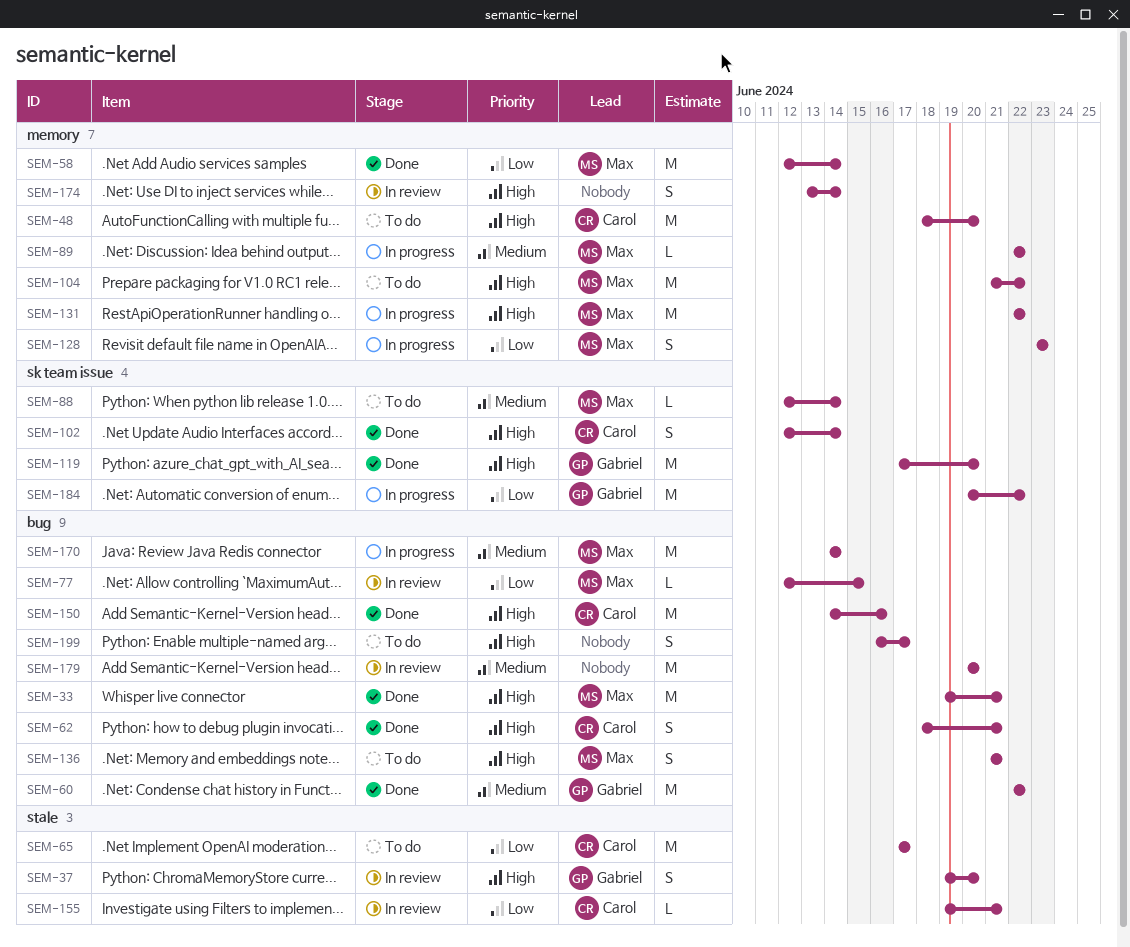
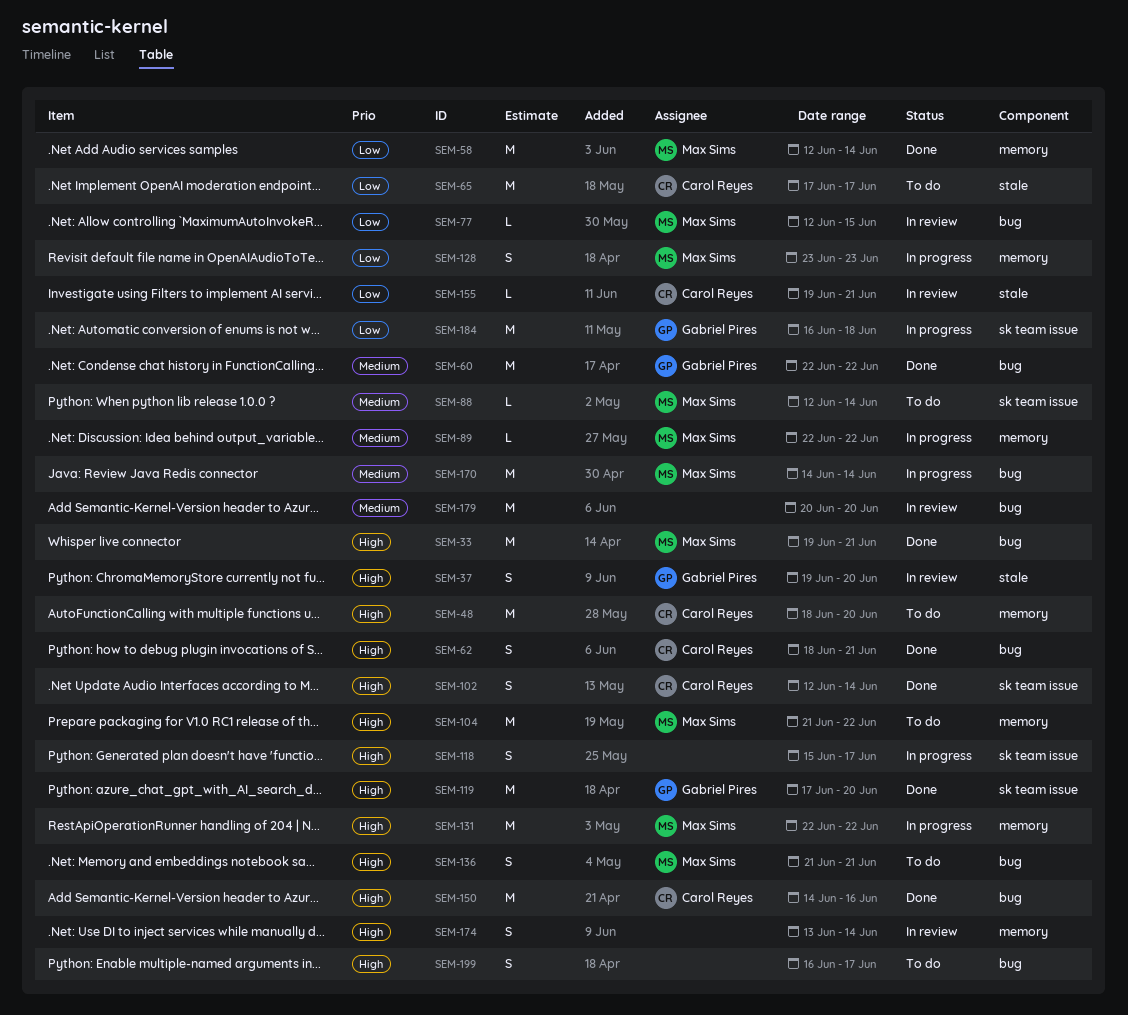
SEM-118: none -> present
SEM-184, start: Jun 20 -> Jun 16
SEM-184, due: Jun 22 -> Jun 18

